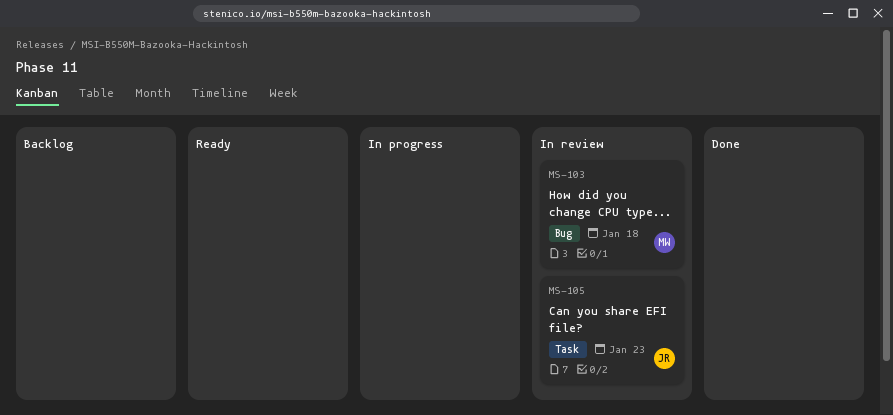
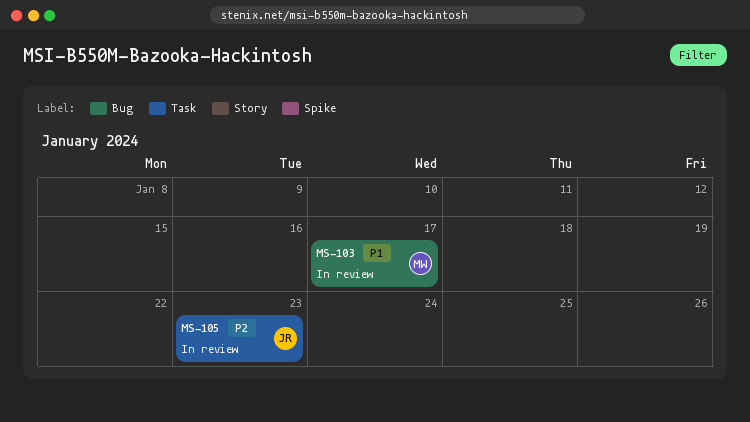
MS-103, due: Jan 18 -> Jan 17

